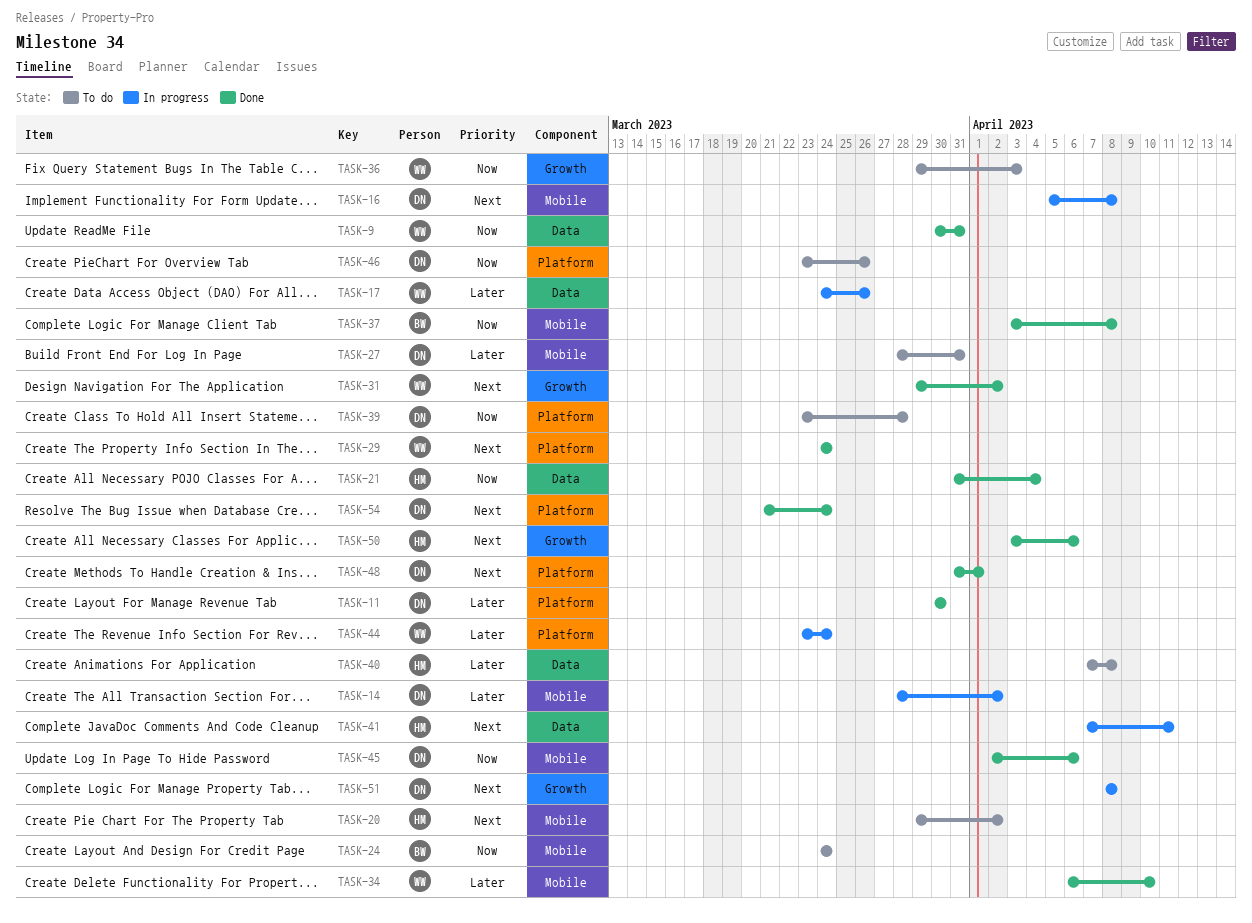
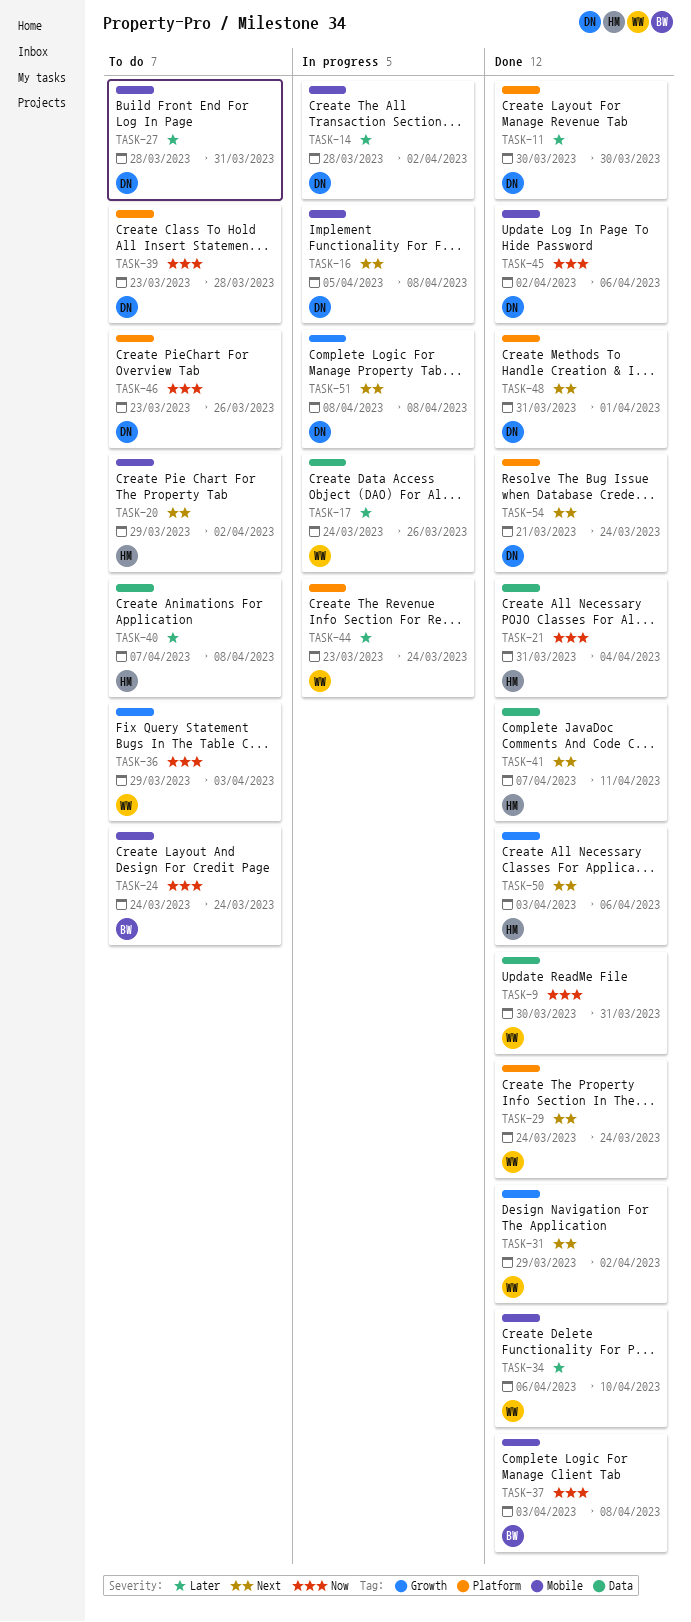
TASK-41, status: In progress -> Done

